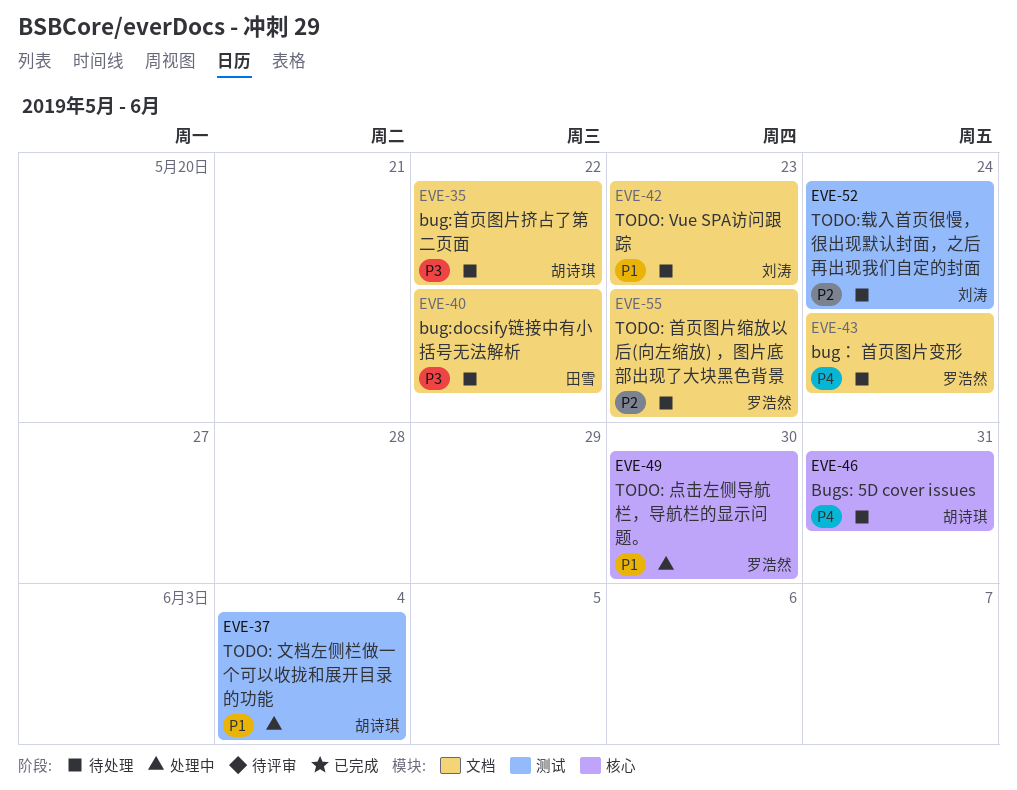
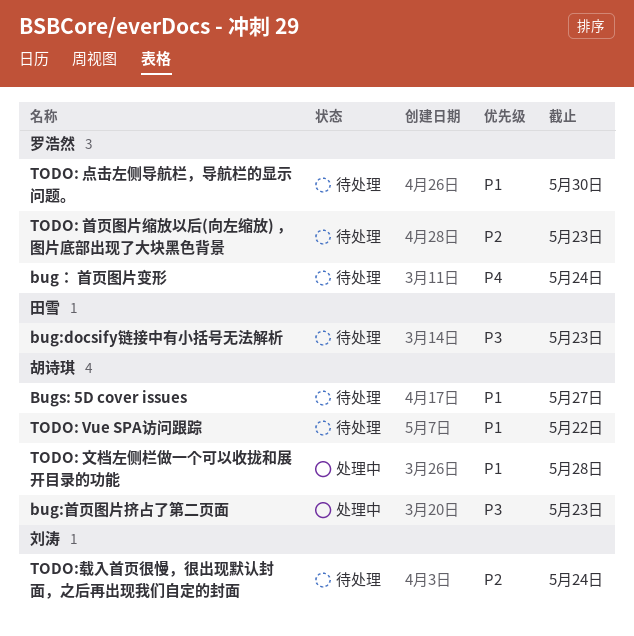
bug:docsify链接中有小括号无法解析, due: May 22 -> May 23
bug:首页图片挤占了第二页面, status: 待处理 -> 处理中
bug:首页图片挤占了第二页面, due: May 22 -> May 23
Bugs: 5D cover issues, priority: P4 -> P1
Bugs: 5D cover issues, due: May 31 -> May 27
TODO: Vue SPA访问跟踪, owner: 刘涛 -> 胡诗琪
TODO: Vue SPA访问跟踪, due: May 23 -> May 22
TODO: 文档左侧栏做一个可以收拢和展开目录的功能, due: Jun 4 -> May 28
TODO: 点击左侧导航栏，导航栏的显示问题。, status: 处理中 -> 待处理

